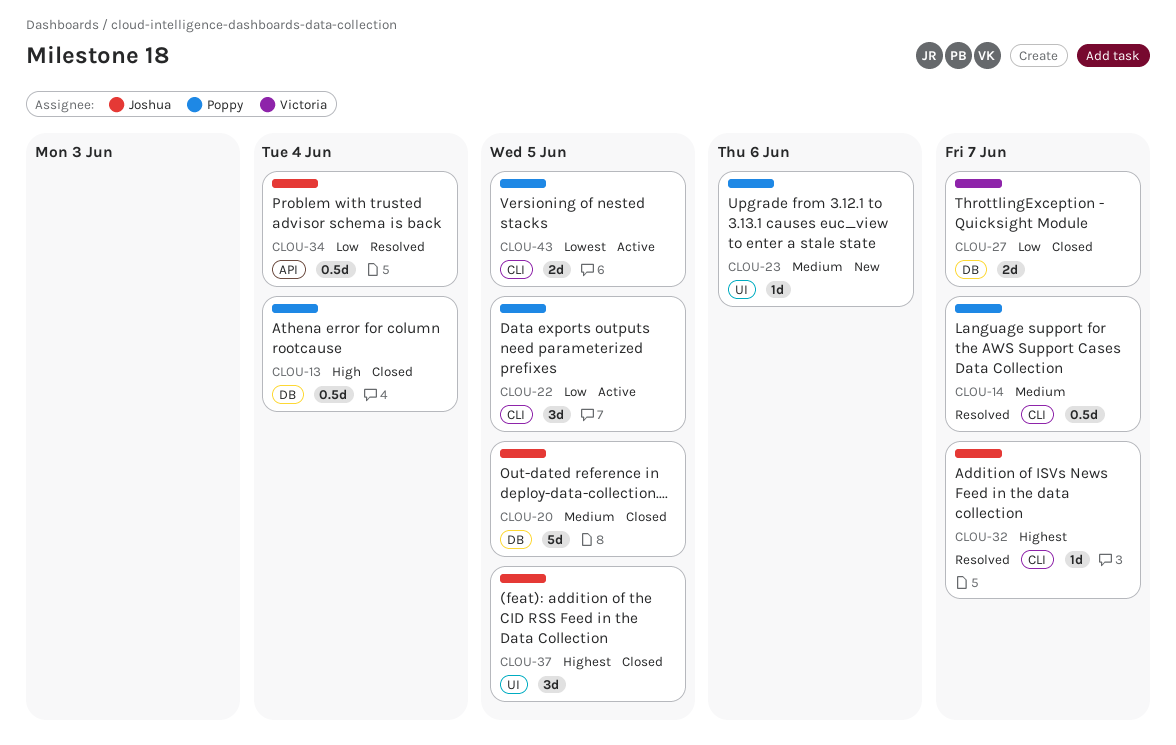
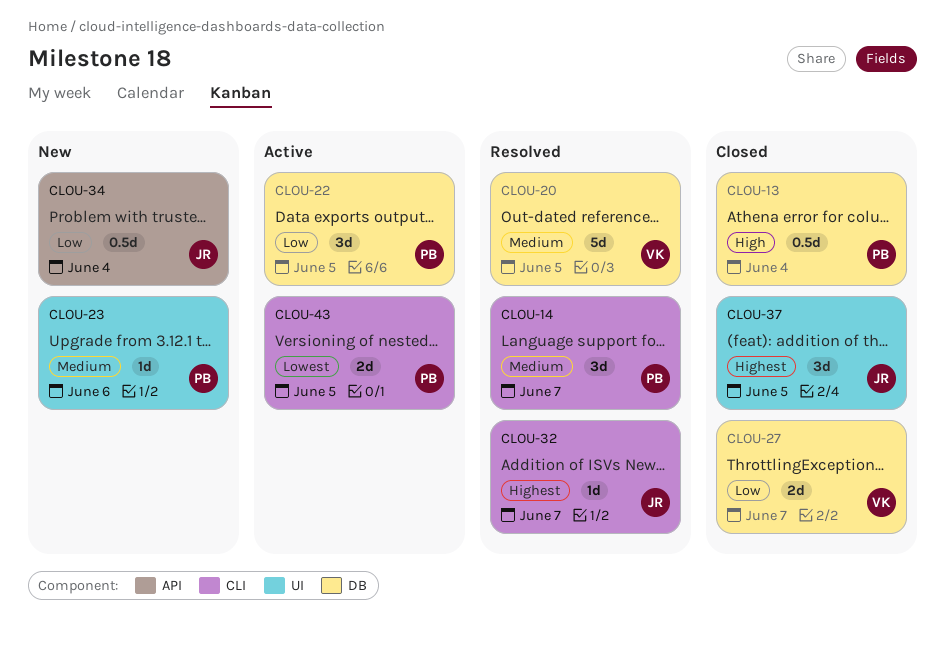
CLOU-14, estimate: 0.5d -> 3d
CLOU-20, status: Closed -> Resolved
CLOU-20, owner: Joshua -> Victoria
CLOU-22, label: CLI -> DB
CLOU-34, status: Resolved -> New

